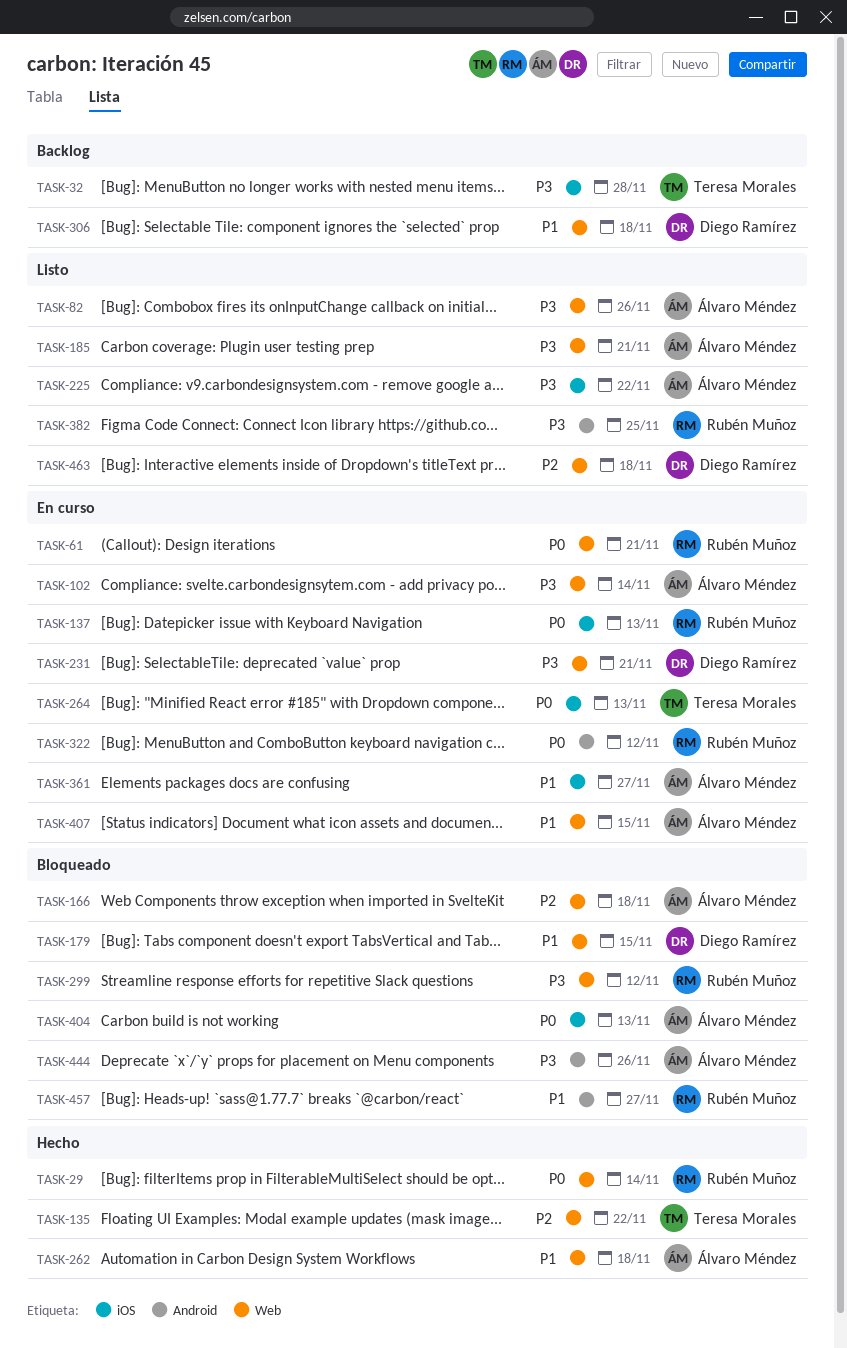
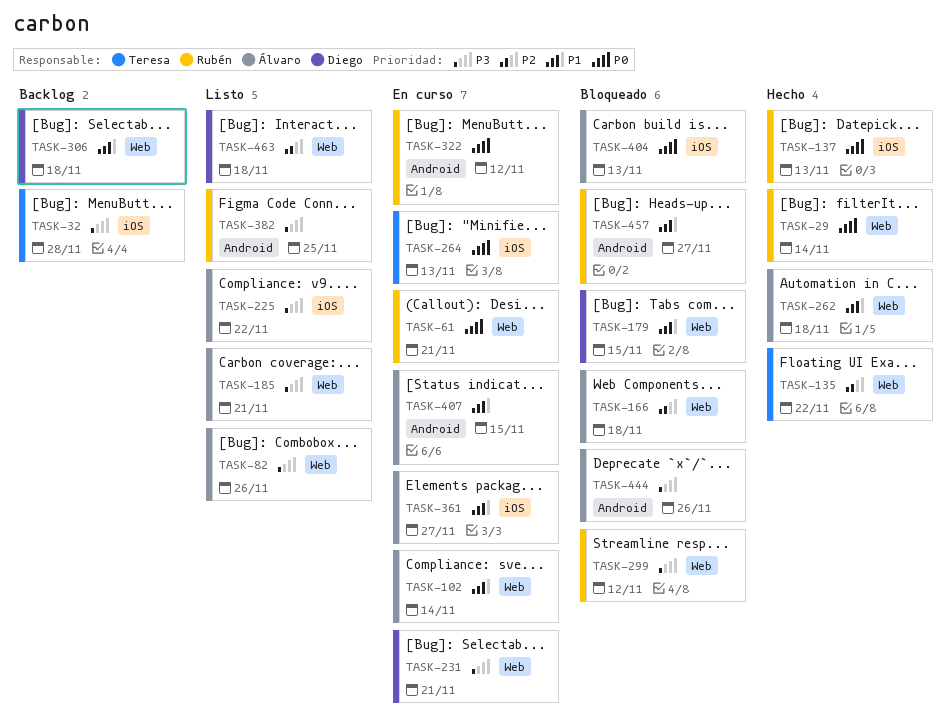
TASK-102, priority: P3 -> P1
TASK-137, status: En curso -> Hecho
TASK-407, label: Web -> Android

